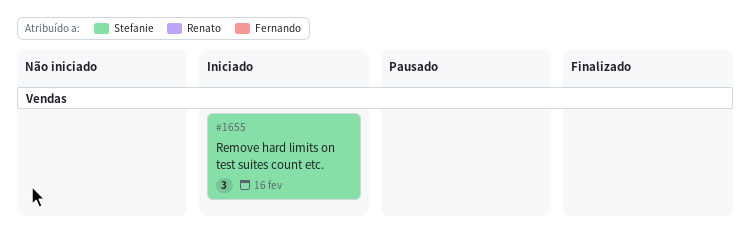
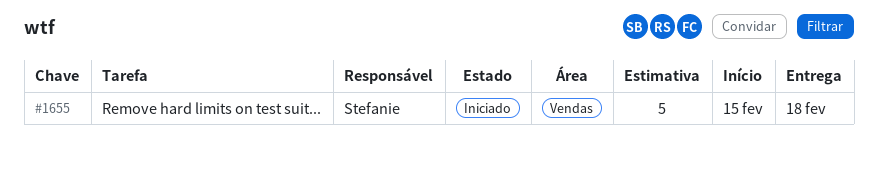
#1655, estimate: 3 -> 5
#1655, due: Feb 16 -> Feb 18

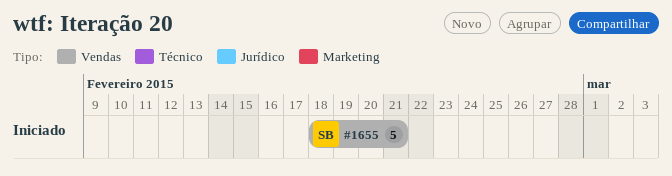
#1655, start: Feb 15 -> Feb 18
#1655, due: Feb 18 -> Feb 21

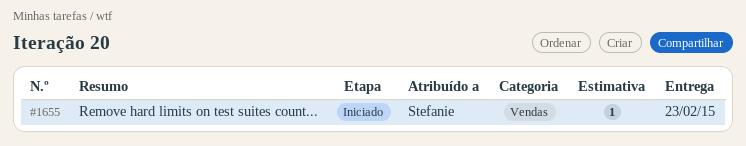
#1655, estimate: 5 -> 1
#1655, due: Feb 21 -> Feb 23

